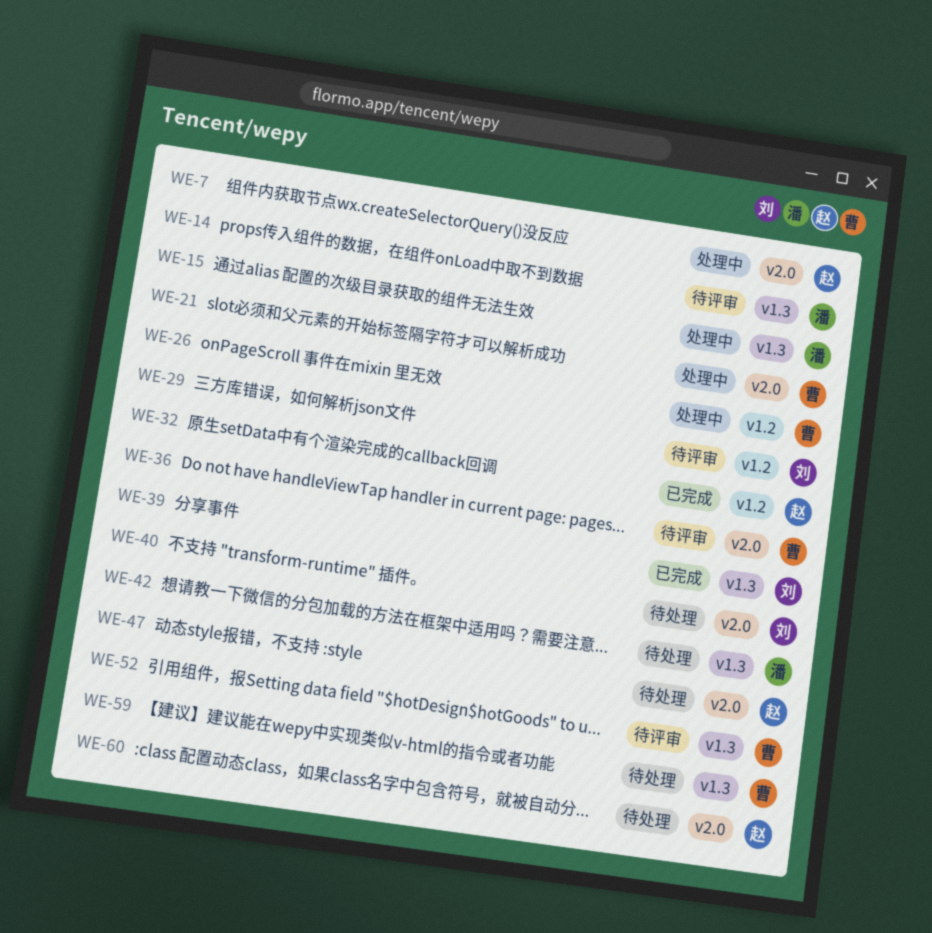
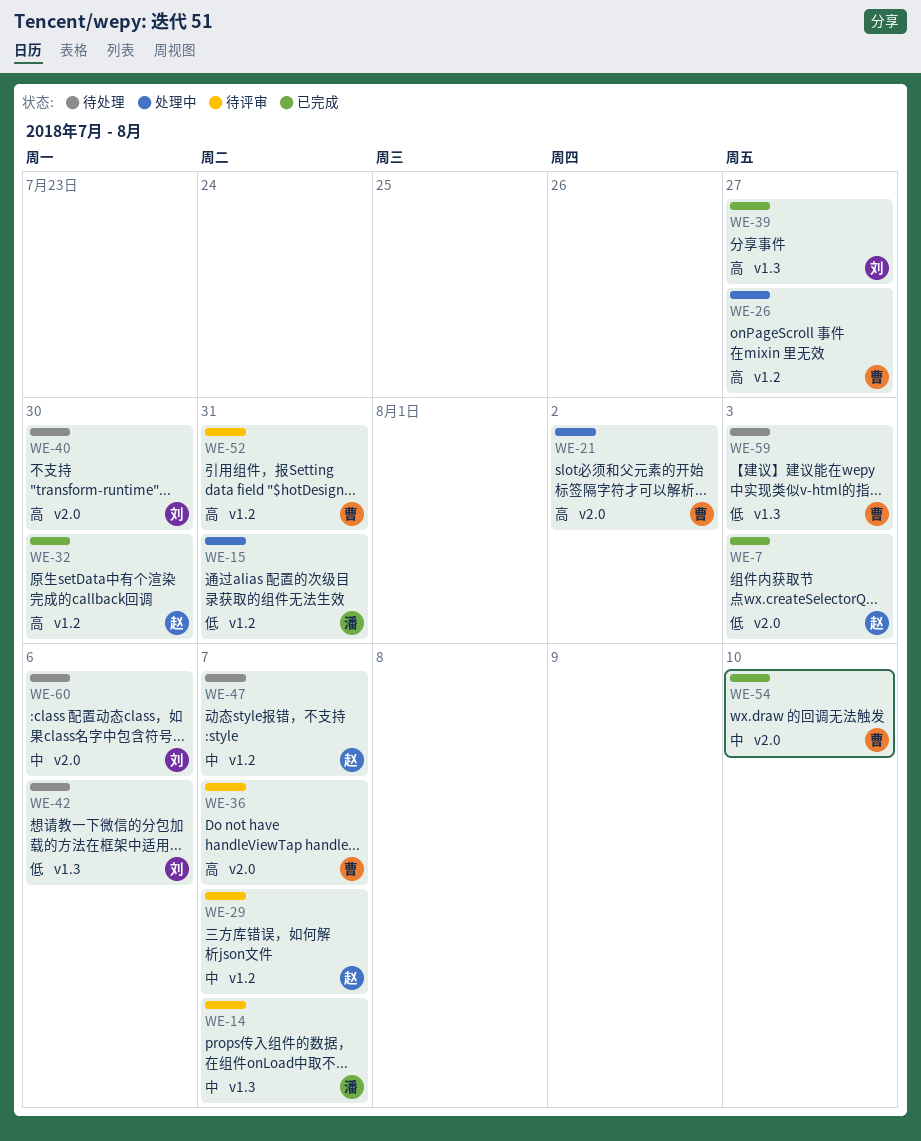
WE-7, status: 处理中 -> 已完成
WE-15, label: v1.3 -> v1.2
WE-29, owner: 刘 -> 赵
WE-42, owner: 潘 -> 刘
WE-47, label: v2.0 -> v1.2
WE-52, label: v1.3 -> v1.2
WE-54: none -> present
WE-60, owner: 赵 -> 刘

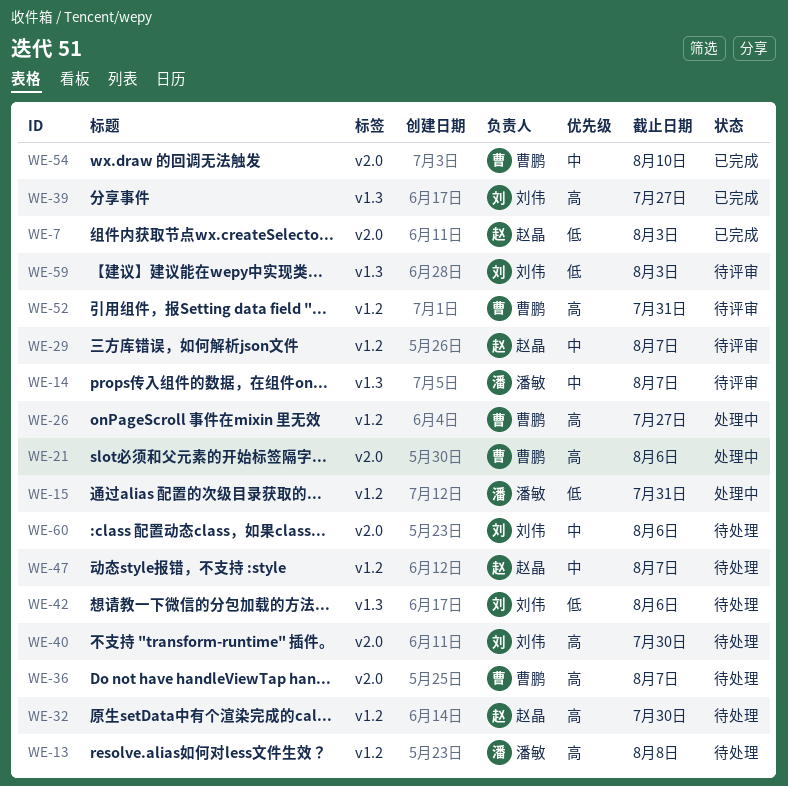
WE-13: none -> present
WE-21, due: Aug 2 -> Aug 6
WE-32, status: 已完成 -> 待处理
WE-36, status: 待评审 -> 待处理
WE-59, status: 待处理 -> 待评审
WE-59, owner: 曹鹏 -> 刘伟

